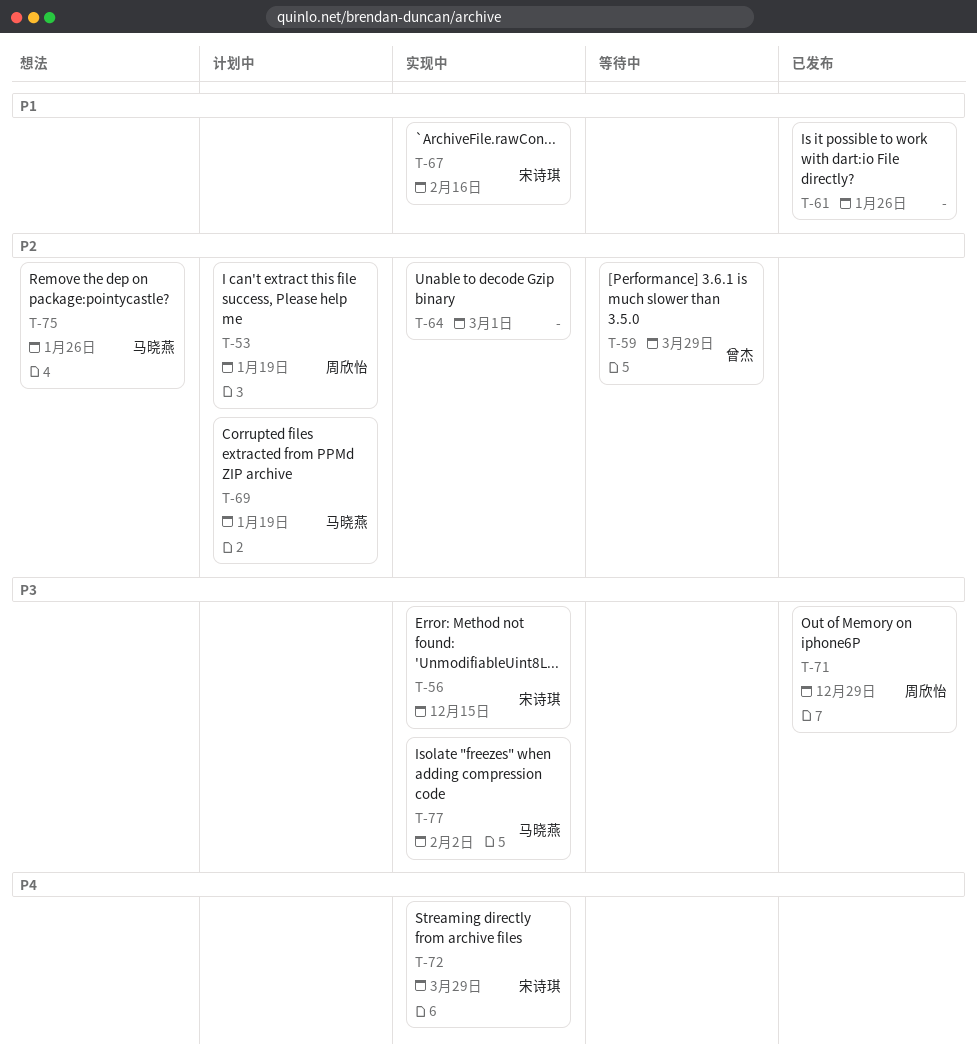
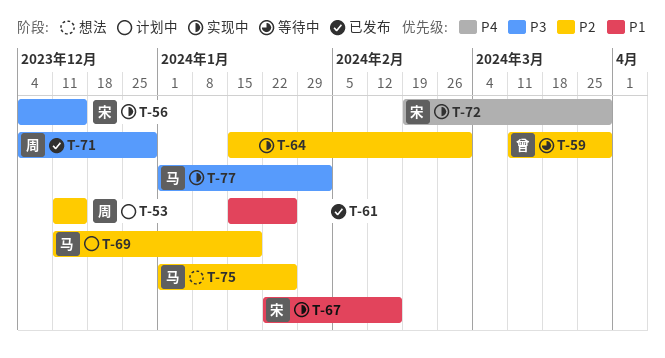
T-53, due: Jan 19 -> Dec 15

